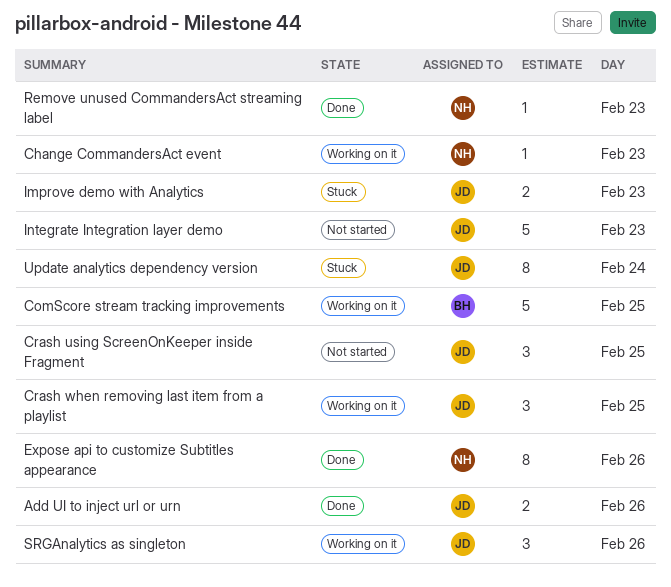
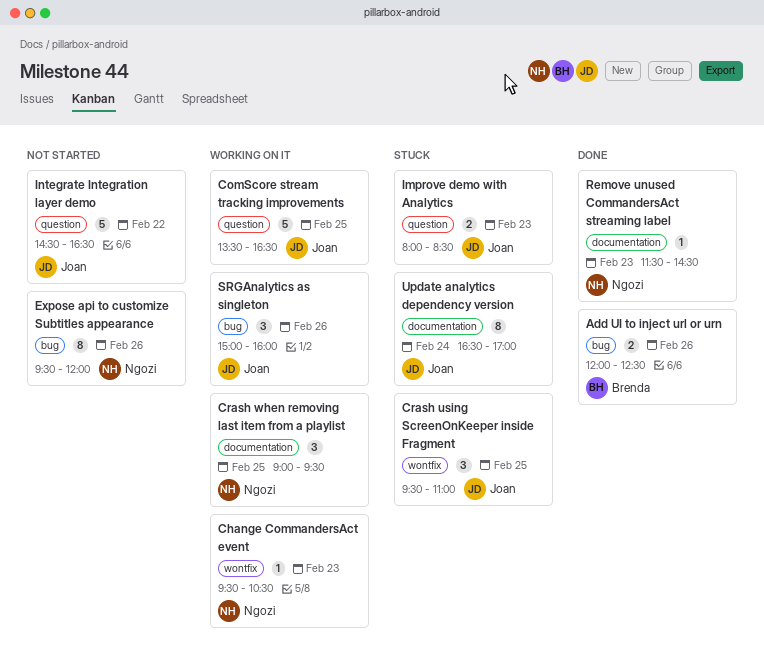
Add UI to inject url or urn, owner: Joan -> Brenda
ComScore stream tracking improvements, owner: Brenda -> Joan
Crash using ScreenOnKeeper inside Fragment, status: Not started -> Stuck
Crash when removing last item from a playlist, owner: Joan -> Ngozi
Expose api to customize Subtitles appearance, status: Done -> Not started
Integrate Integration layer demo, day: Feb 23 -> Feb 22

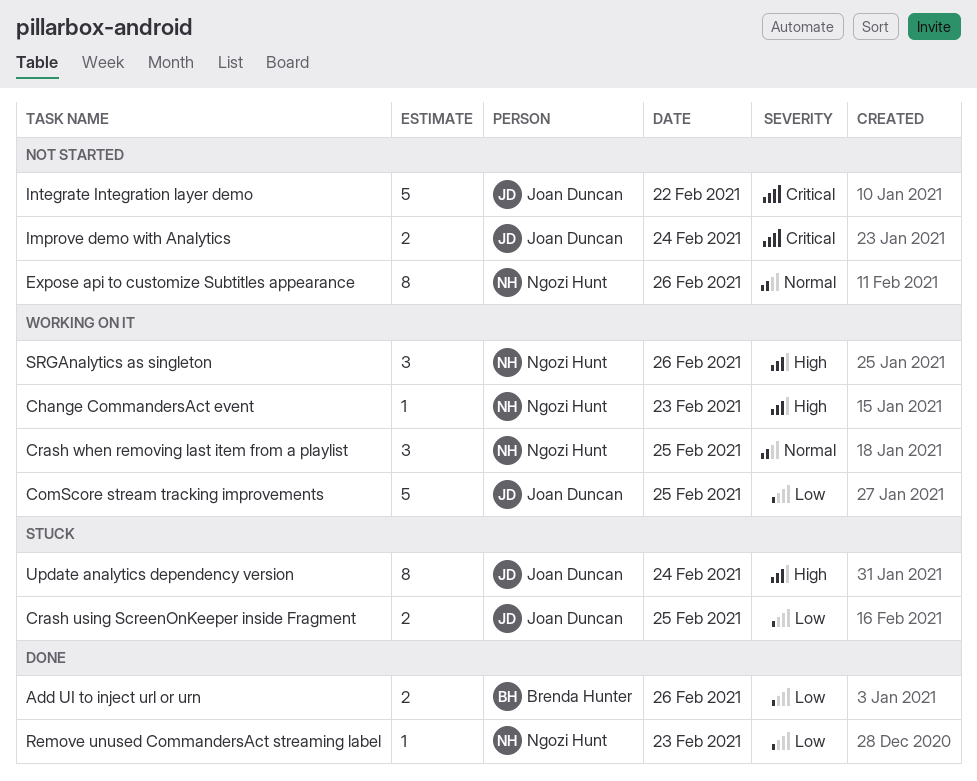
Crash using ScreenOnKeeper inside Fragment, estimate: 3 -> 2
Improve demo with Analytics, status: Stuck -> Not started
Improve demo with Analytics, day: Feb 23 -> Feb 24
SRGAnalytics as singleton, owner: Joan Duncan -> Ngozi Hunt

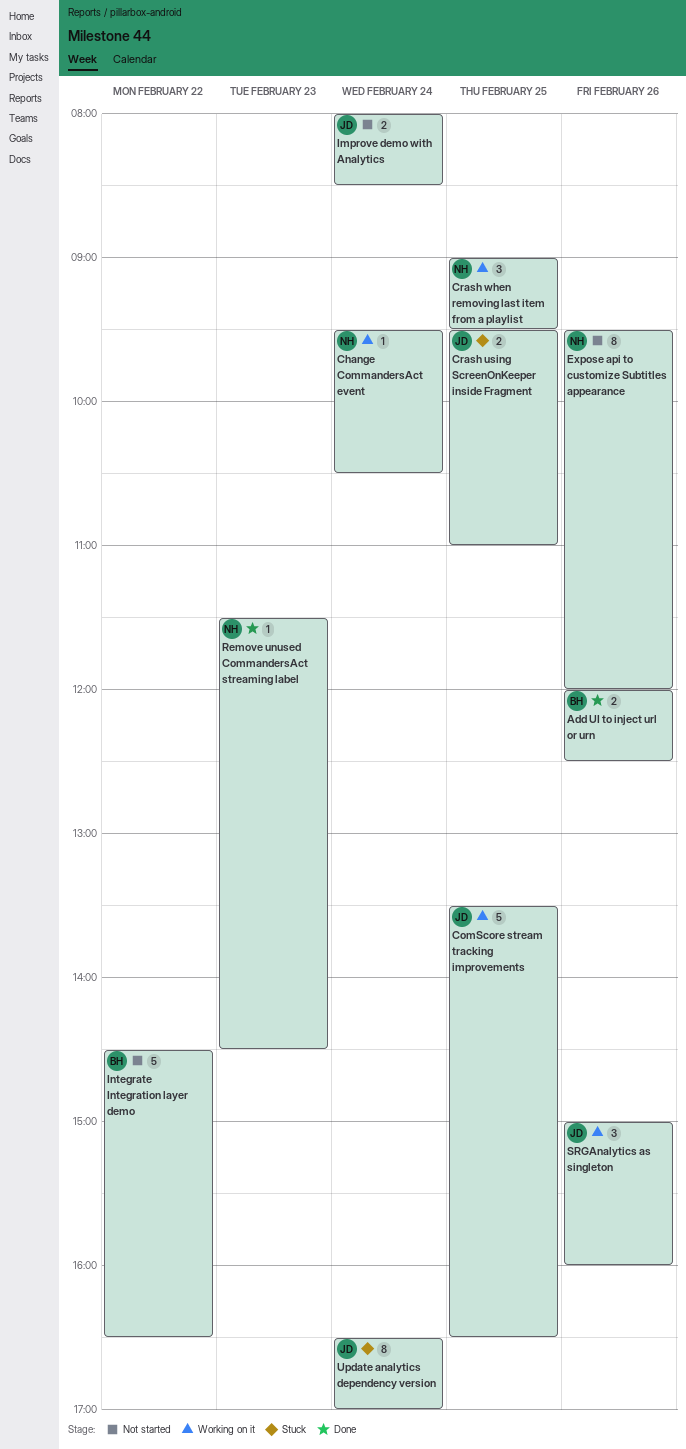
Change CommandersAct event, day: Feb 23 -> Feb 24
Integrate Integration layer demo, owner: Joan Duncan -> Brenda Hunter
SRGAnalytics as singleton, owner: Ngozi Hunt -> Joan Duncan

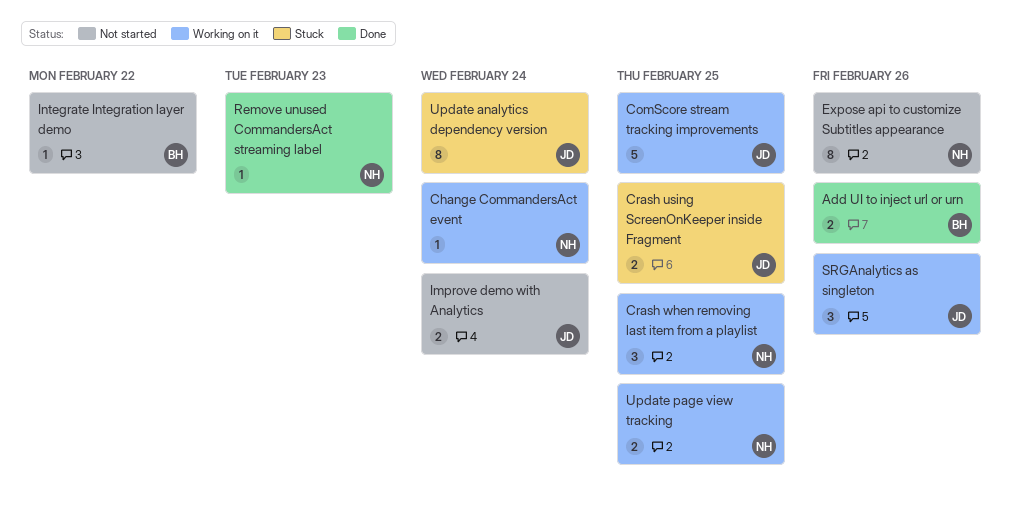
Integrate Integration layer demo, estimate: 5 -> 1
Update page view tracking: none -> present

